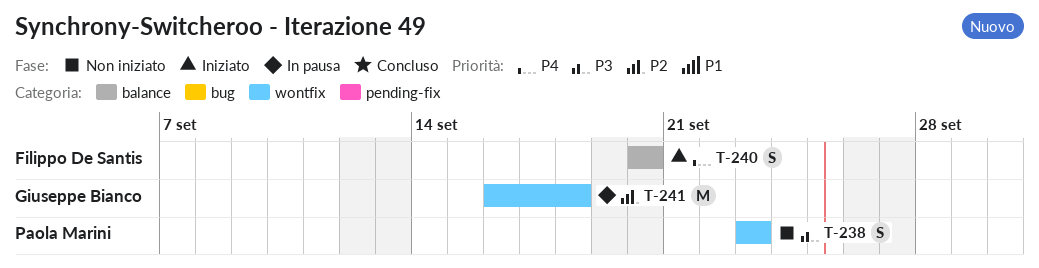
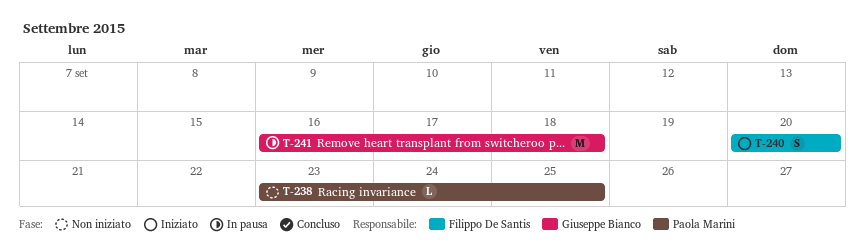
T-238, estimate: S -> L
T-238, due: Sep 23 -> Sep 25

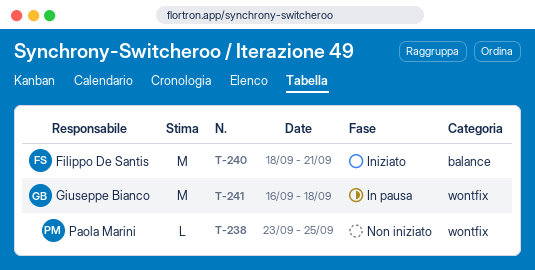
T-240, estimate: S -> M
T-240, start: Sep 20 -> Sep 18
T-240, due: Sep 20 -> Sep 21

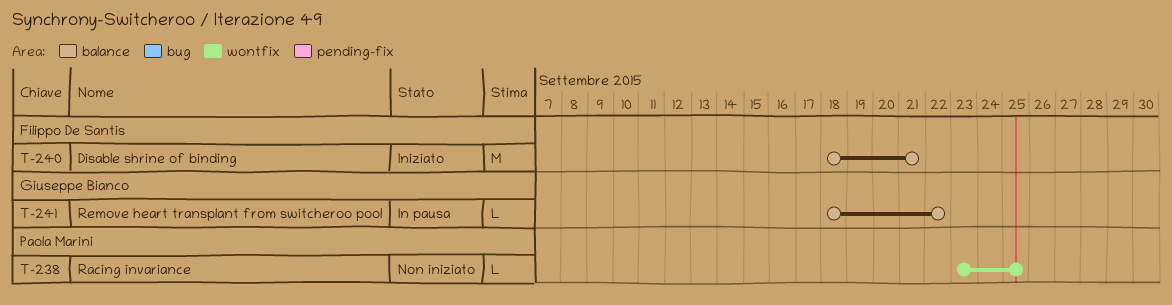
T-241, label: wontfix -> balance
T-241, estimate: M -> L
T-241, start: Sep 16 -> Sep 18
T-241, due: Sep 18 -> Sep 22

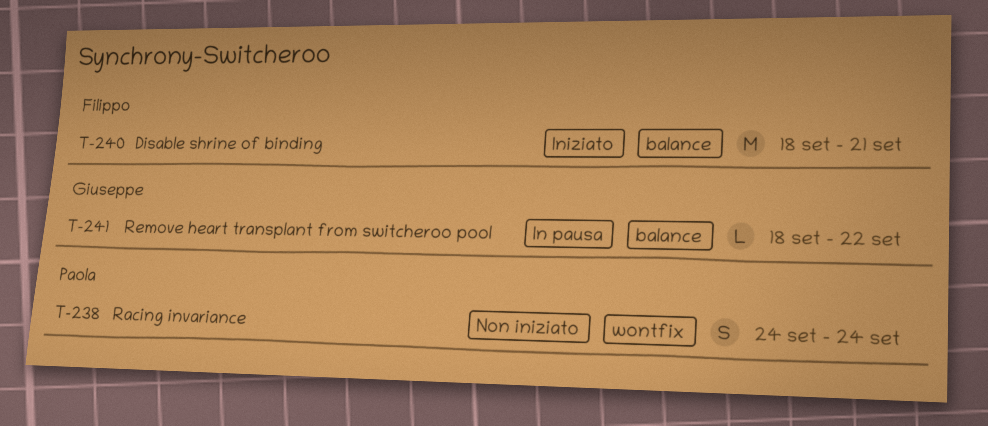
T-238, estimate: L -> S
T-238, start: Sep 23 -> Sep 24
T-238, due: Sep 25 -> Sep 24

